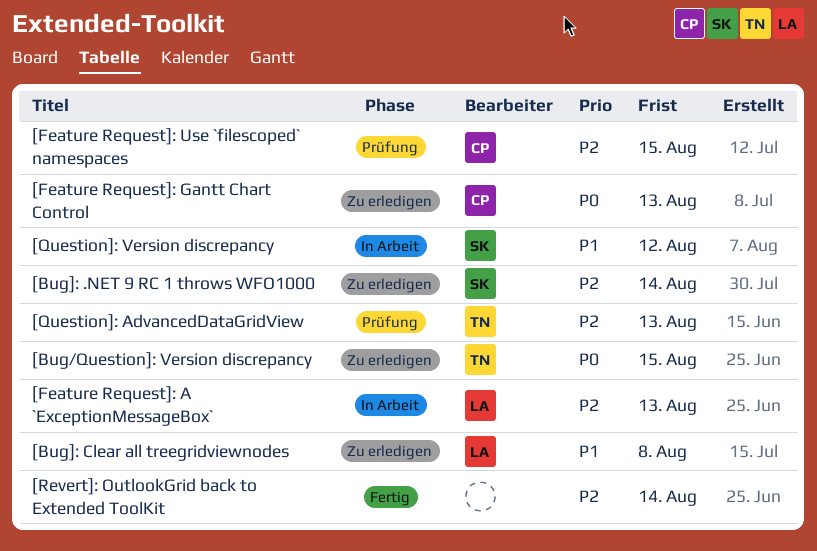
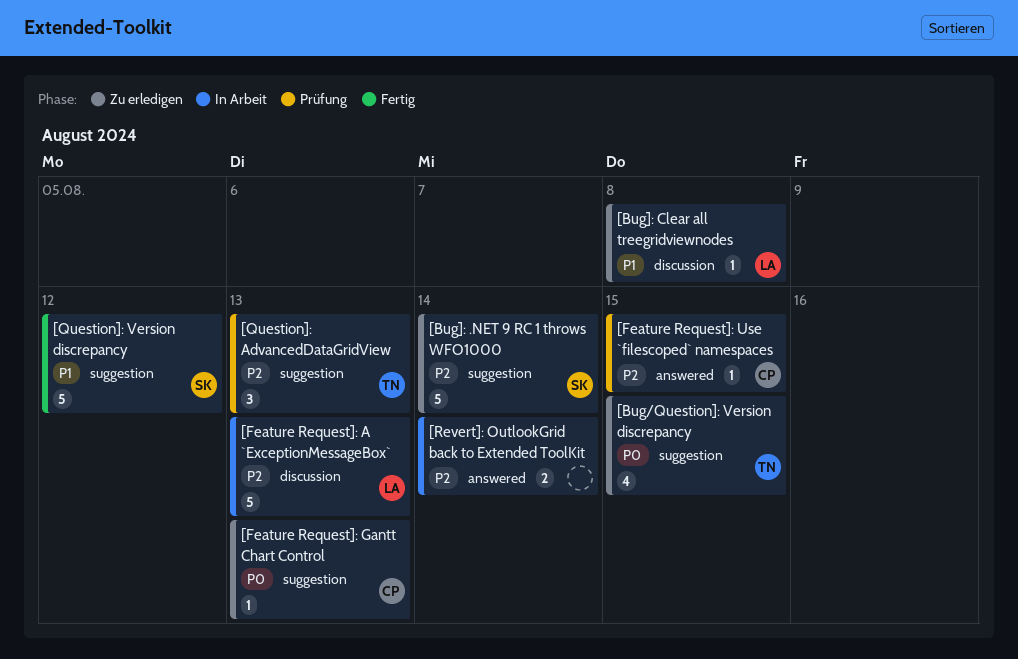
[Question]: Version discrepancy, status: In Arbeit -> Fertig
[Revert]: OutlookGrid back to Extended ToolKit, status: Fertig -> In Arbeit

